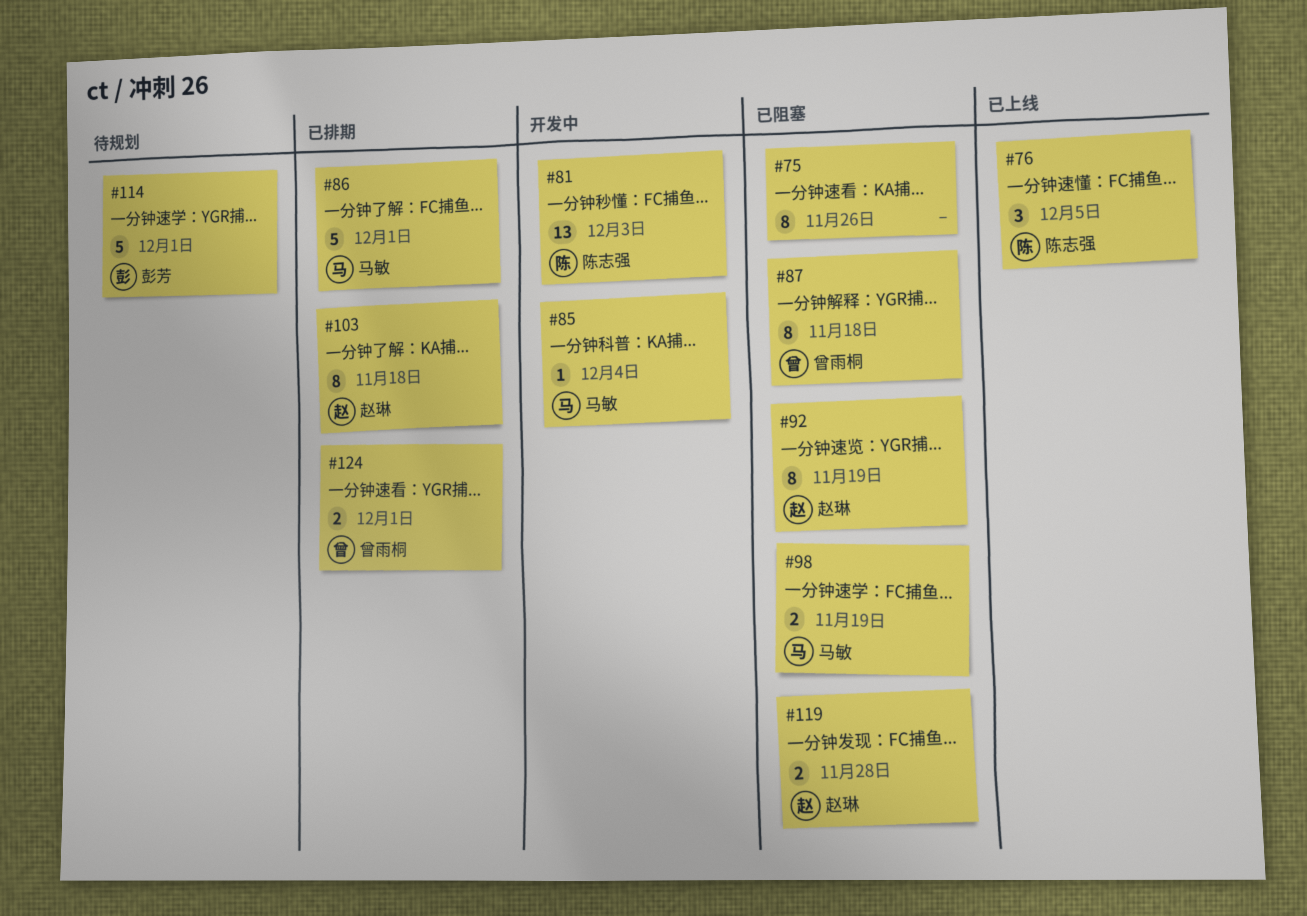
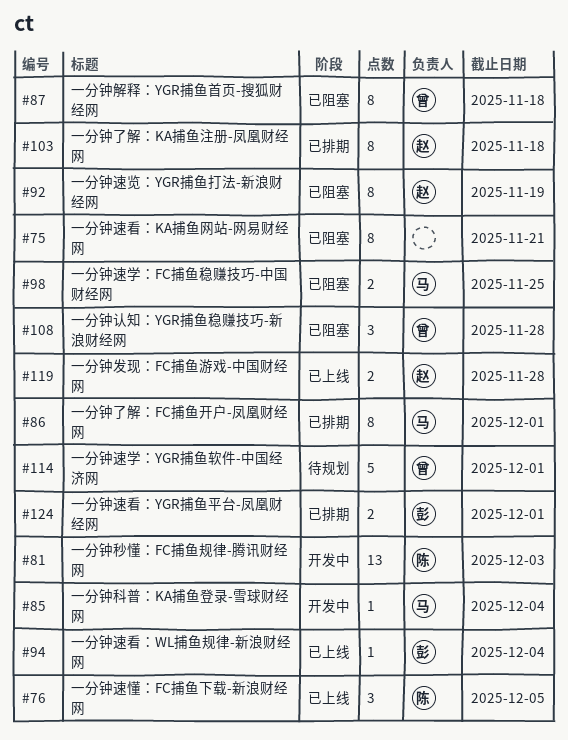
#75, due: Nov 26 -> Nov 21
#86, estimate: 5 -> 8
#94: none -> present
#98, due: Nov 19 -> Nov 25
#108: none -> present
#114, owner: 彭芳 -> 曾雨桐
#119, status: 已阻塞 -> 已上线
#124, owner: 曾雨桐 -> 彭芳

